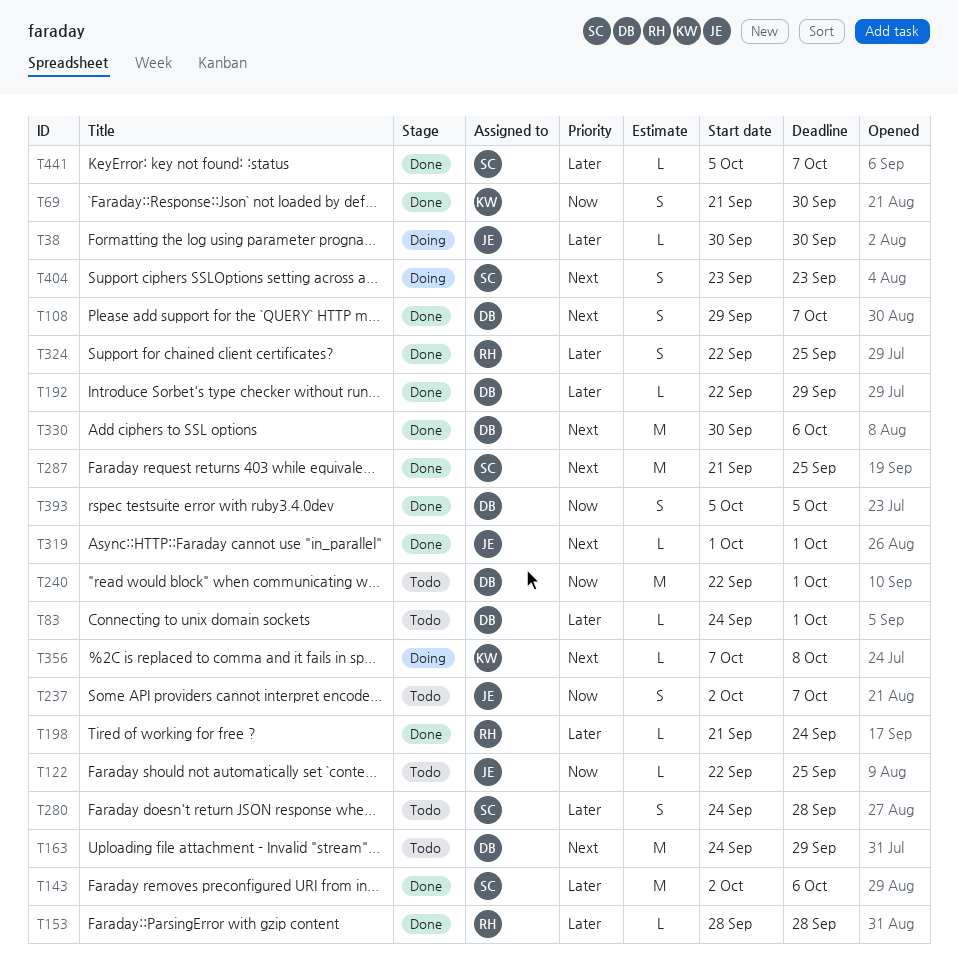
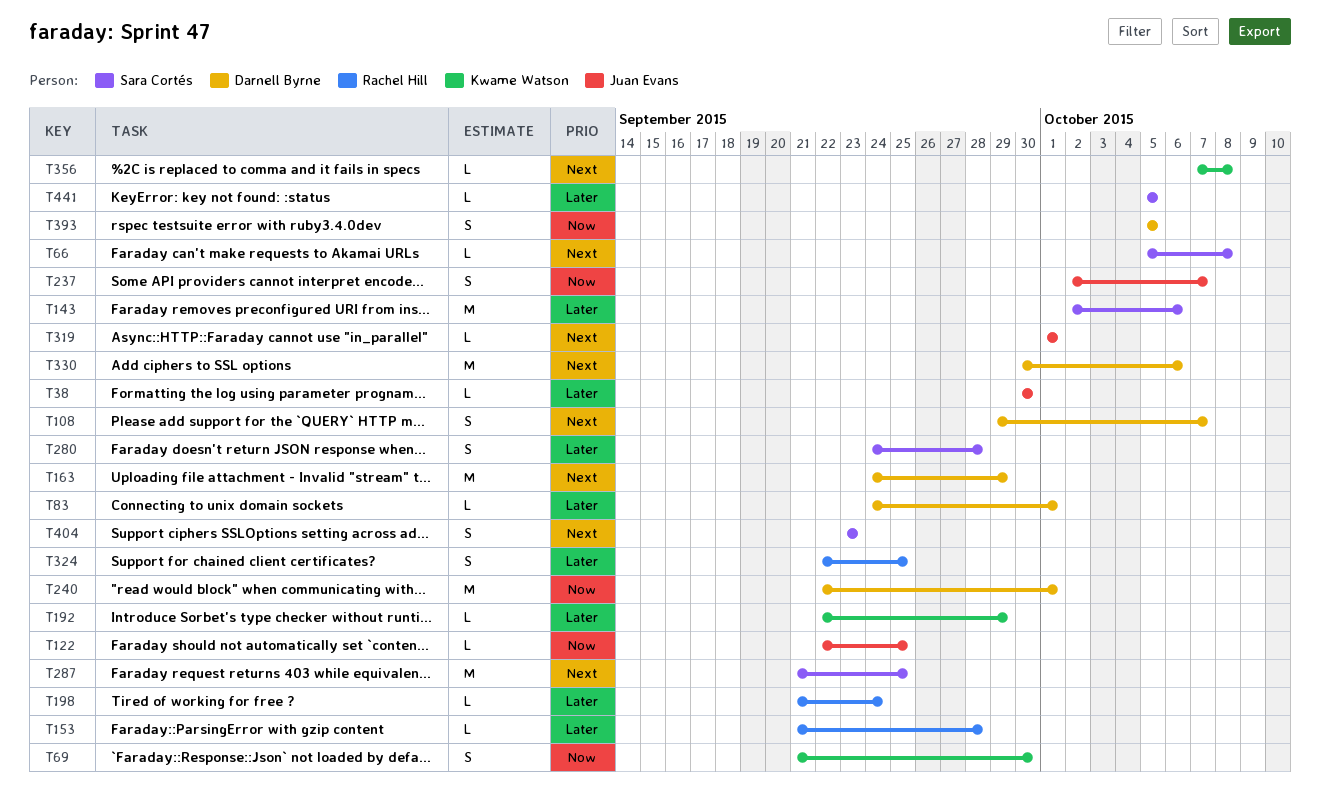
T66: none -> present
T153, start: Sep 28 -> Sep 21
T192, owner: Darnell Byrne -> Kwame Watson
T441, due: Oct 7 -> Oct 5

